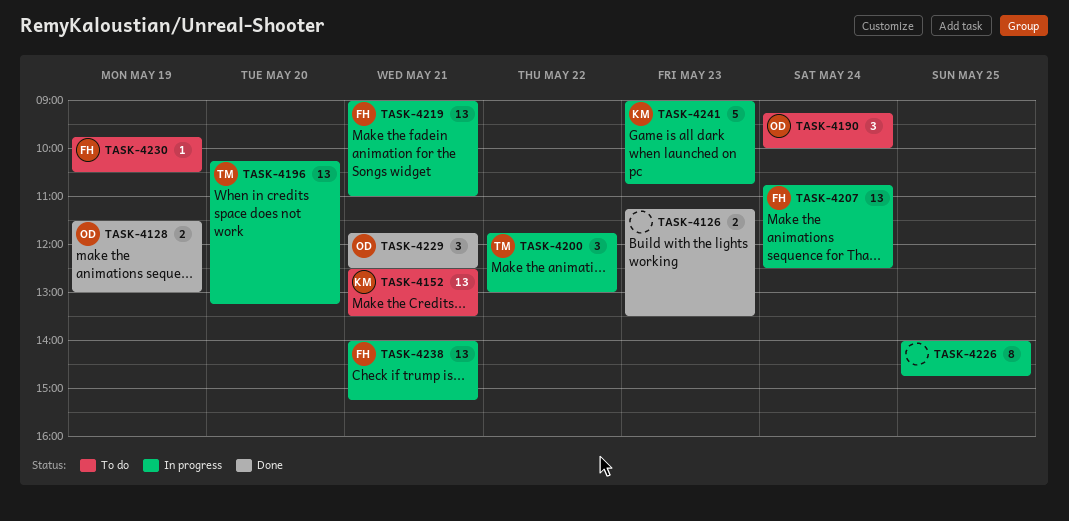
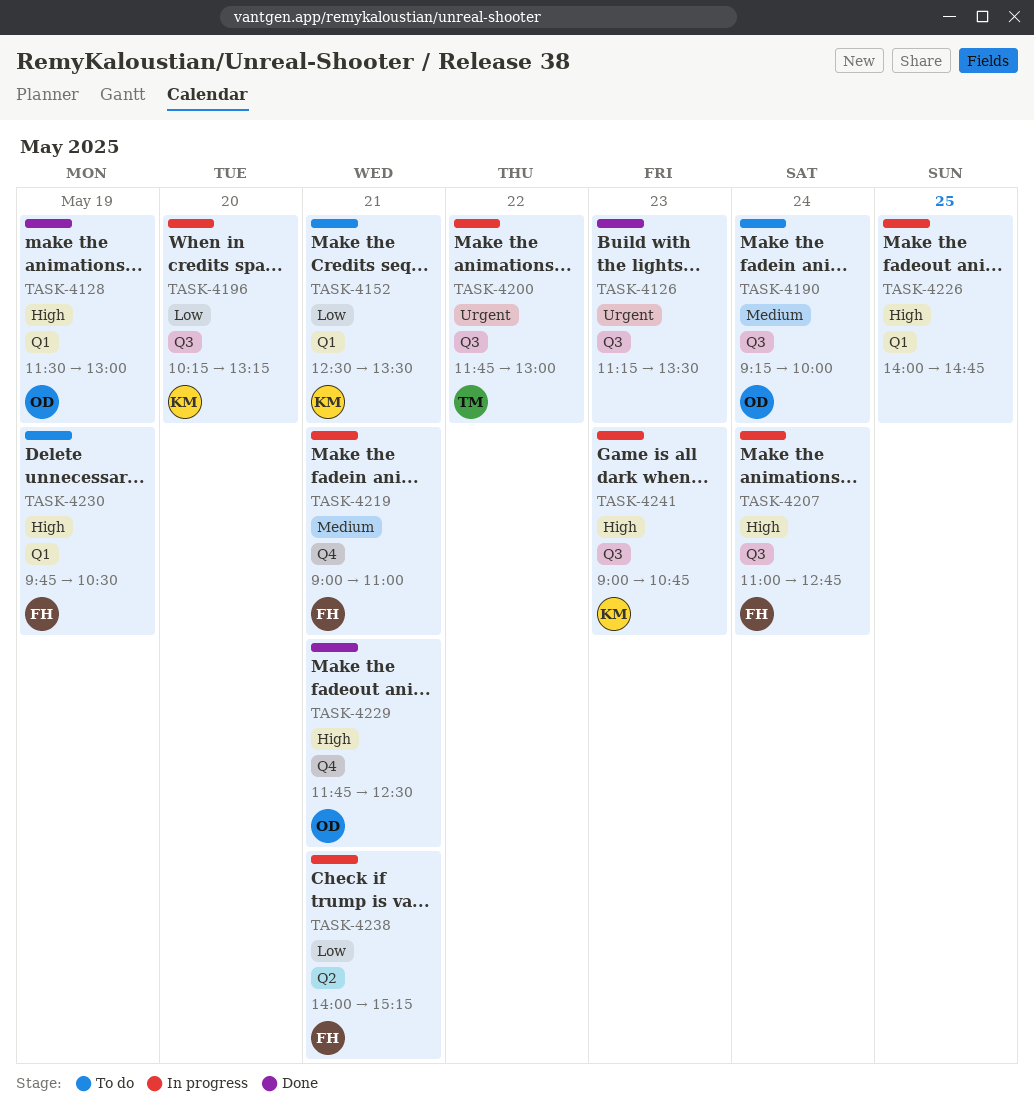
TASK-4196, owner: TM -> KM
TASK-4207, begins: 10:45 -> 11:00
TASK-4207, ends: 12:30 -> 12:45

